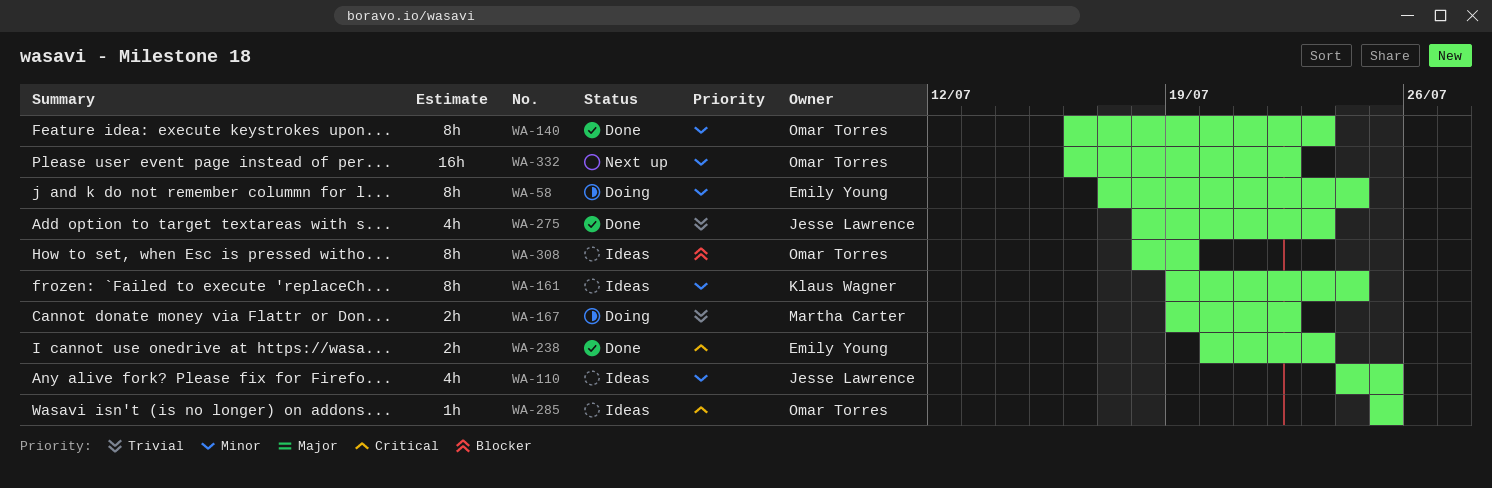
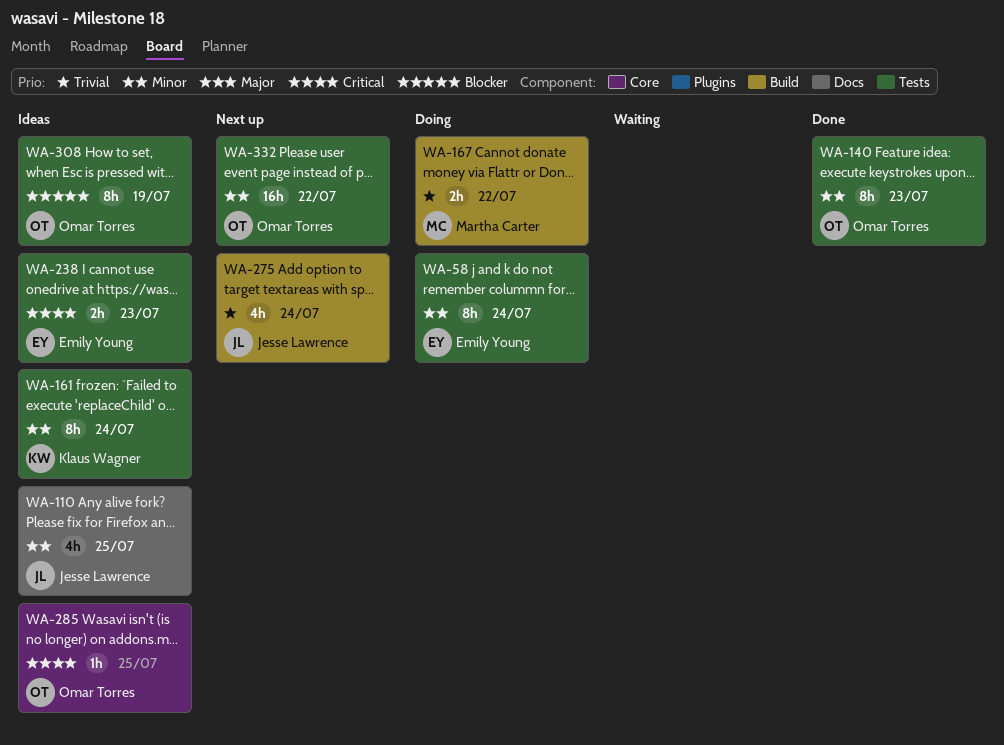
WA-238, status: Done -> Ideas
WA-275, status: Done -> Next up
WA-275, due: Jul 23 -> Jul 24

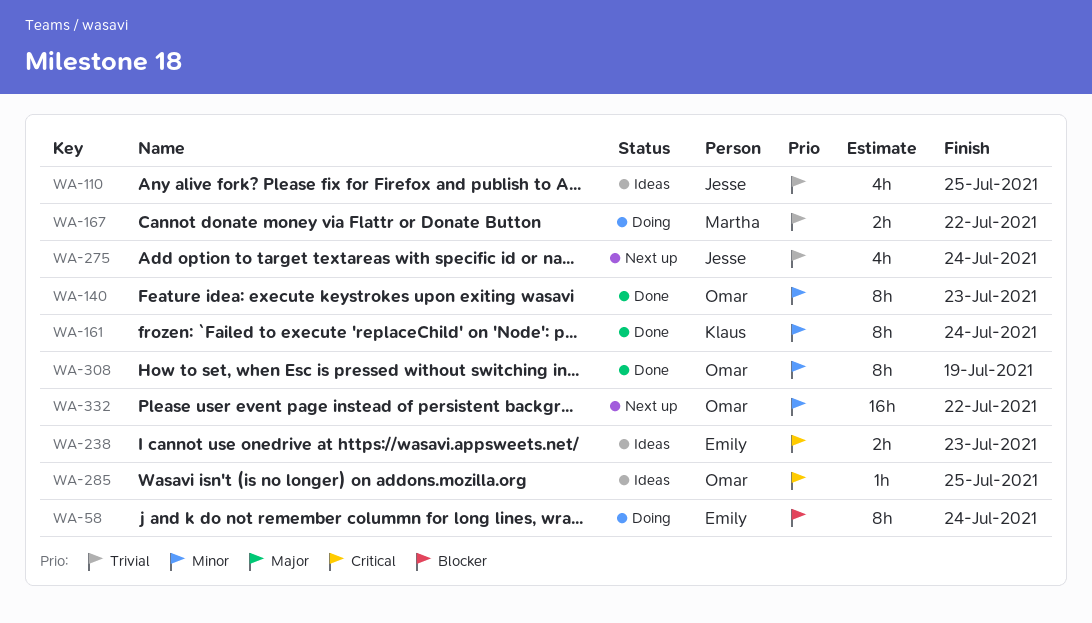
WA-58, priority: Minor -> Blocker
WA-110, priority: Minor -> Trivial
WA-161, status: Ideas -> Done
WA-308, status: Ideas -> Done
WA-308, priority: Blocker -> Minor

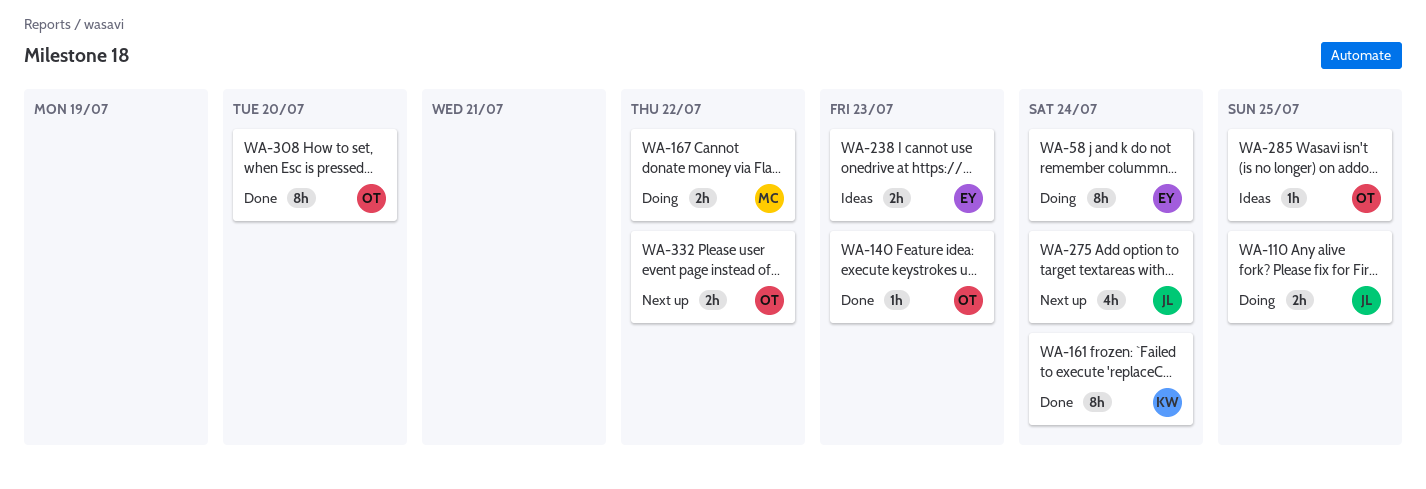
WA-110, status: Ideas -> Doing
WA-110, estimate: 4h -> 2h
WA-140, estimate: 8h -> 1h
WA-308, due: Jul 19 -> Jul 20
WA-332, estimate: 16h -> 2h

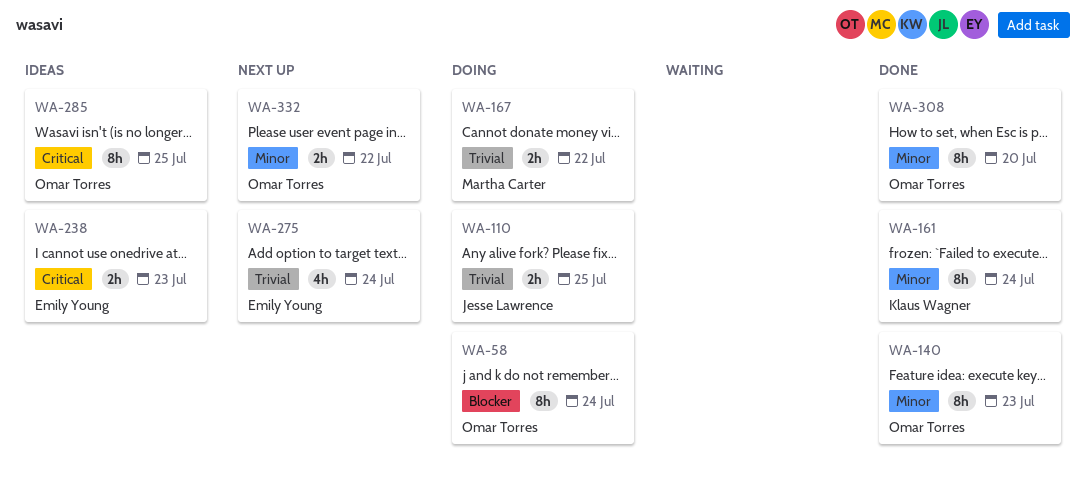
WA-58, owner: Emily Young -> Omar Torres
WA-140, estimate: 1h -> 8h
WA-275, owner: Jesse Lawrence -> Emily Young
WA-285, estimate: 1h -> 8h

